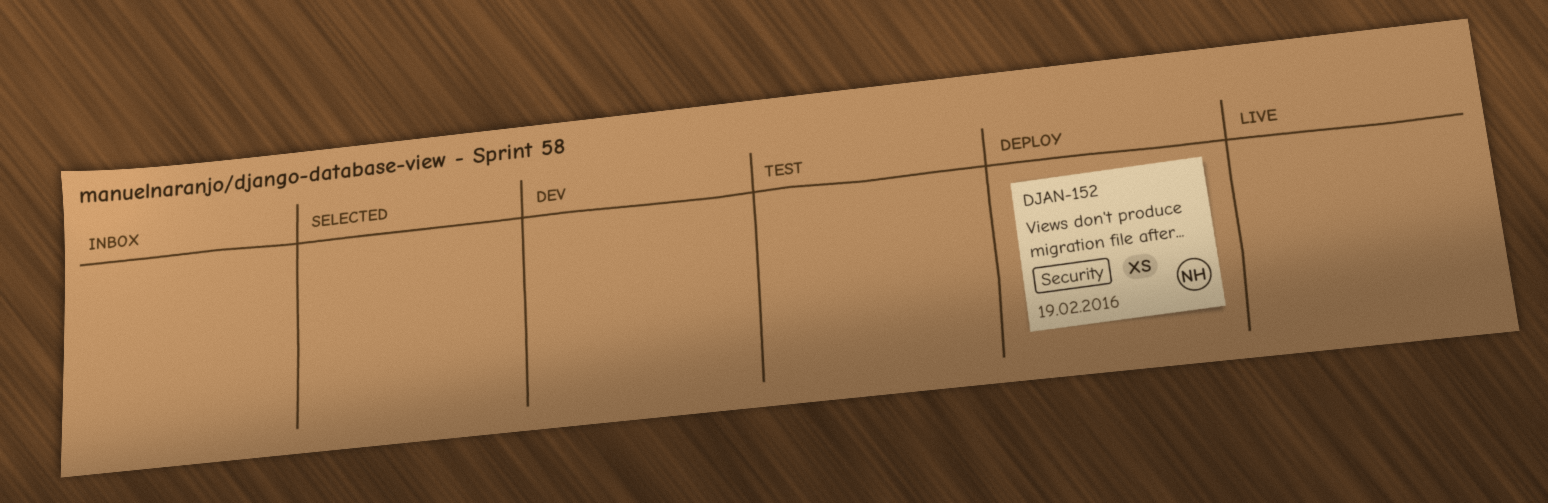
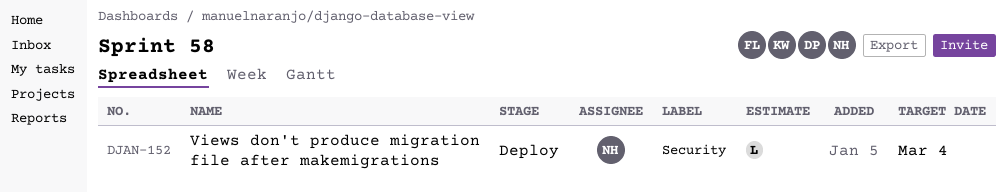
DJAN-152, estimate: XS -> L
DJAN-152, due: Feb 19 -> Mar 4

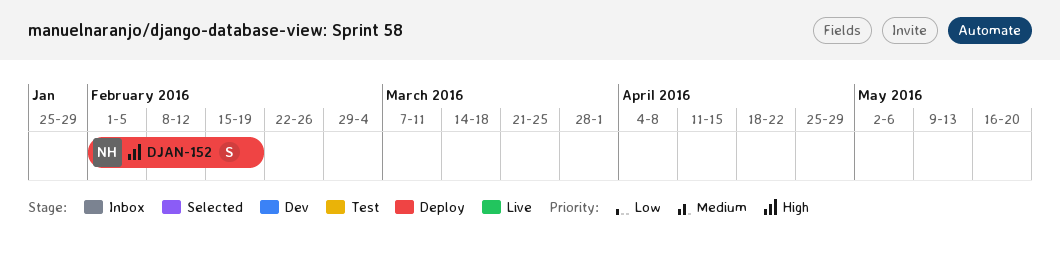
DJAN-152, estimate: L -> S
DJAN-152, due: Mar 4 -> Feb 19

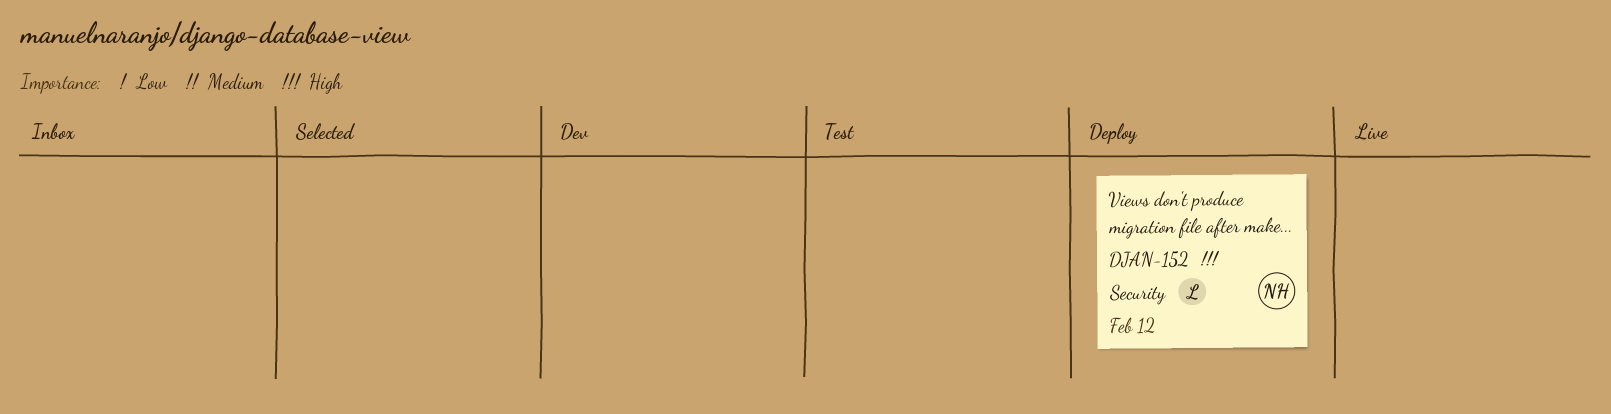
DJAN-152, estimate: S -> L
DJAN-152, due: Feb 19 -> Feb 12

